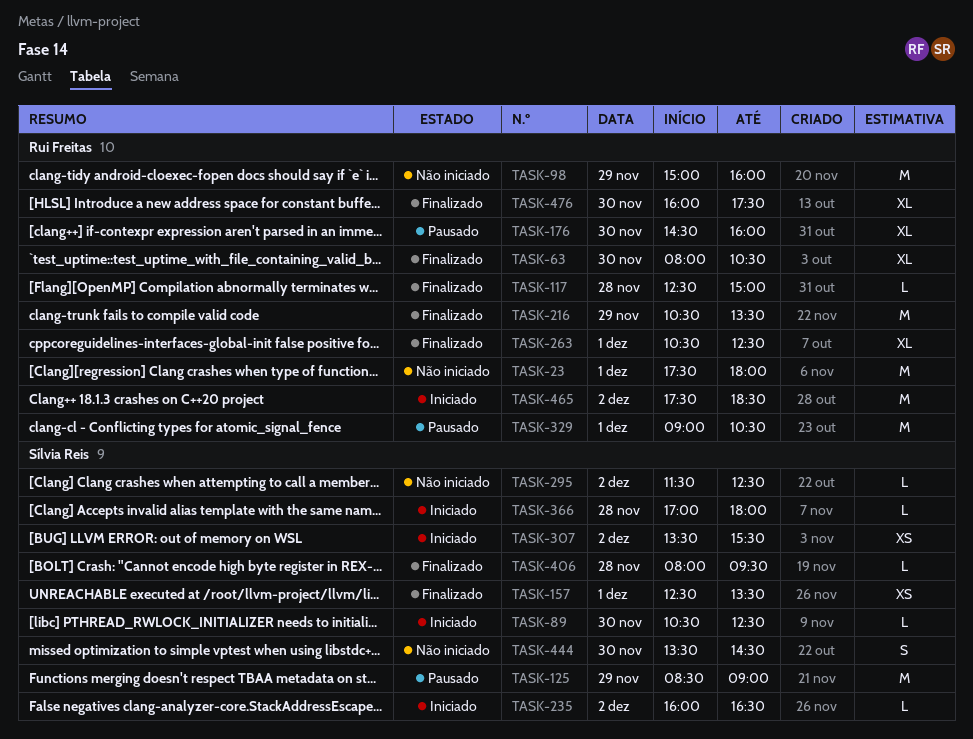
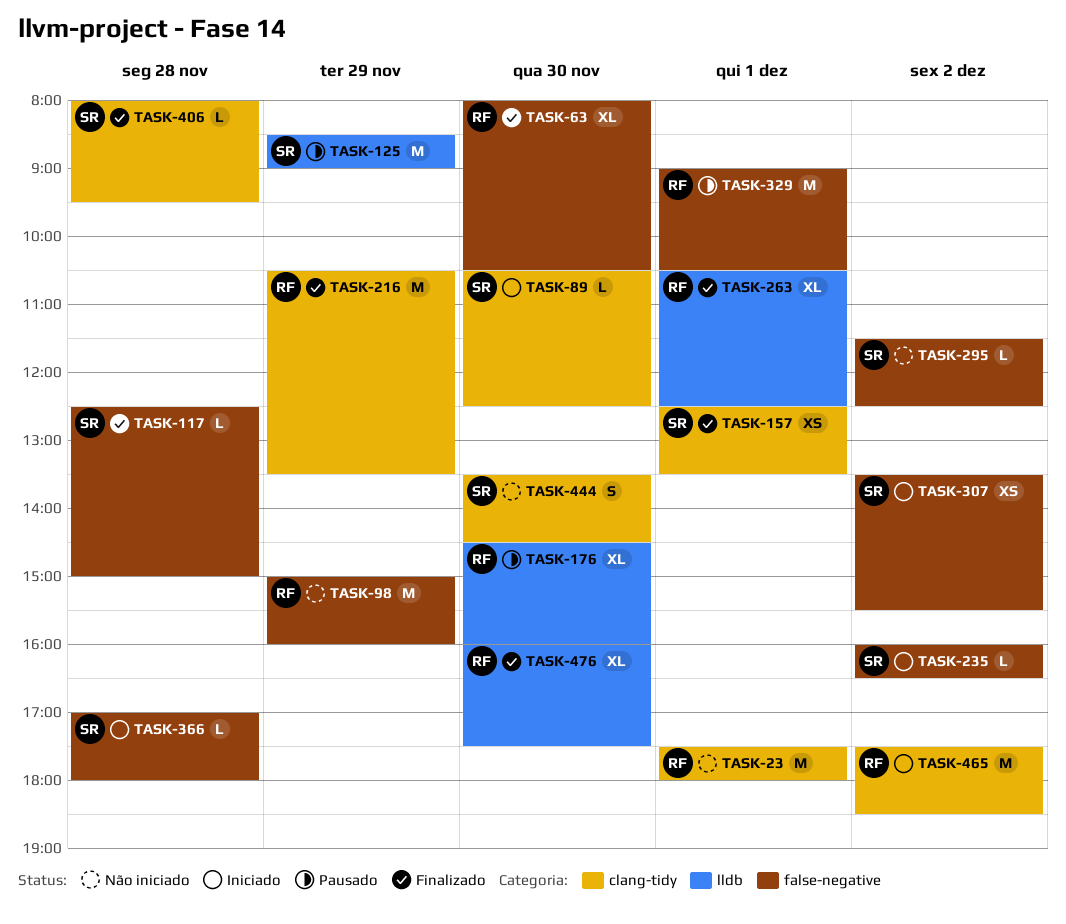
TASK-117, owner: Rui Freitas -> Sílvia Reis

